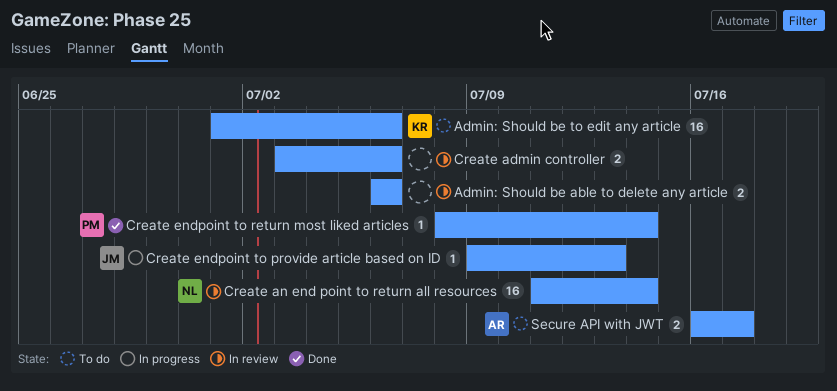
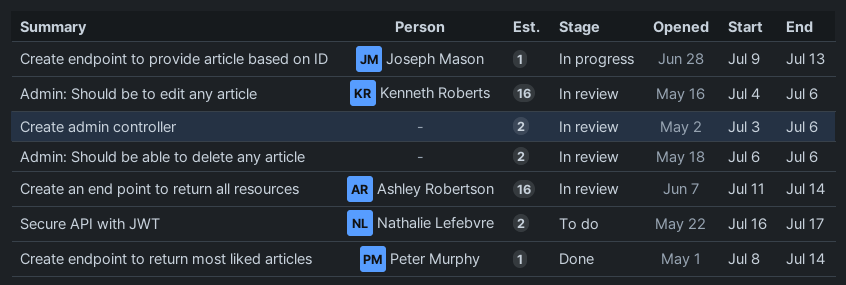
Admin: Should be to edit any article, status: To do -> In review
Admin: Should be to edit any article, start: Jul 1 -> Jul 4
Create an end point to return all resources, owner: Nathalie Lefebvre -> Ashley Robertson
Secure API with JWT, owner: Ashley Robertson -> Nathalie Lefebvre

